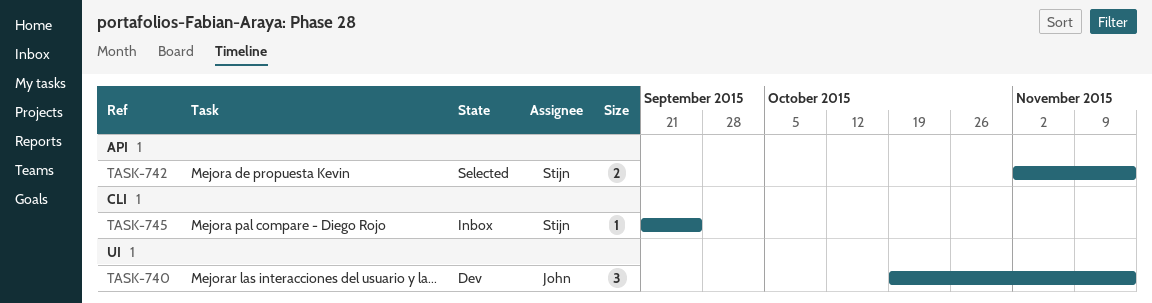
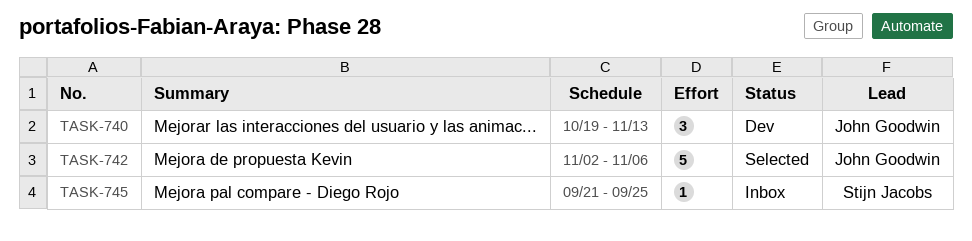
TASK-742, owner: Stijn Jacobs -> John Goodwin
TASK-742, estimate: 2 -> 5
TASK-742, due: Nov 13 -> Nov 6

